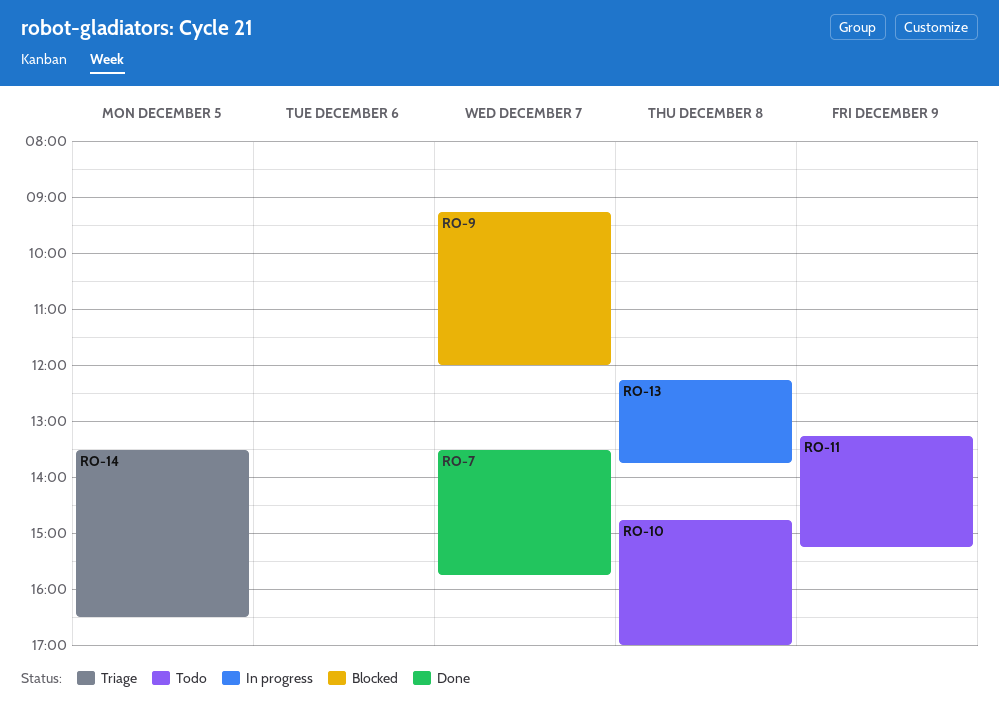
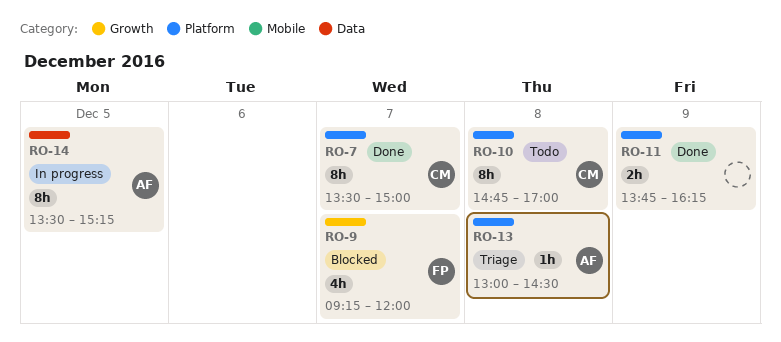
RO-7, ends: 15:45 -> 15:00
RO-11, status: Todo -> Done
RO-11, begins: 13:15 -> 13:45
RO-11, ends: 15:15 -> 16:15
RO-13, status: In progress -> Triage
RO-13, begins: 12:15 -> 13:00
RO-13, ends: 13:45 -> 14:30
RO-14, status: Triage -> In progress
RO-14, ends: 16:30 -> 15:15

